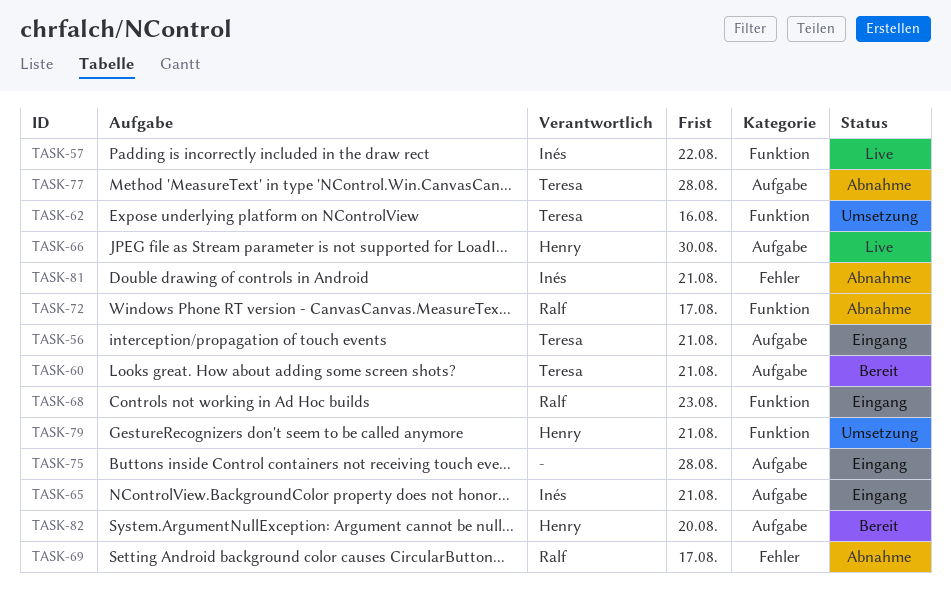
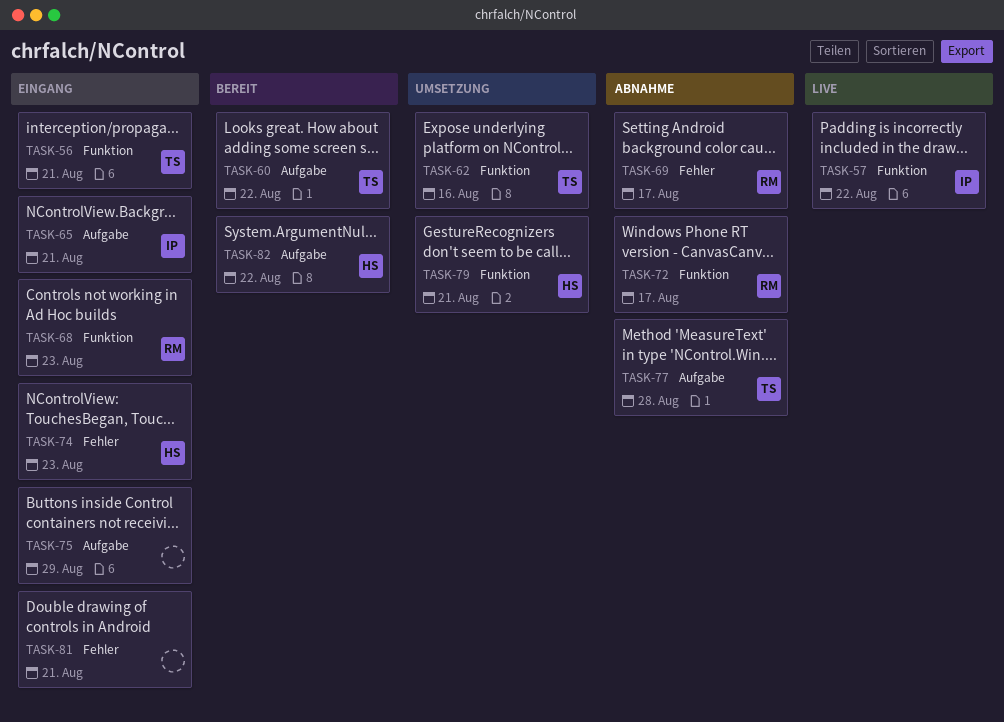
TASK-56, label: Aufgabe -> Funktion
TASK-60, due: Aug 21 -> Aug 22
TASK-66: present -> none
TASK-74: none -> present
TASK-75, due: Aug 28 -> Aug 29
TASK-81, status: Abnahme -> Eingang
TASK-81, owner: Inés -> none
TASK-82, due: Aug 20 -> Aug 22

